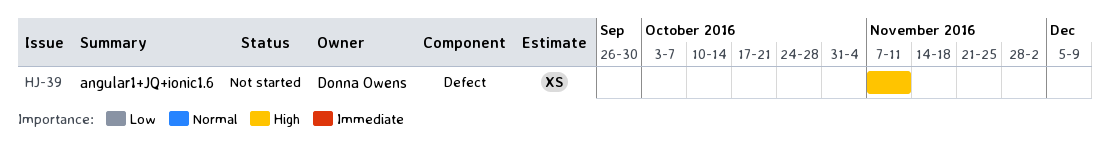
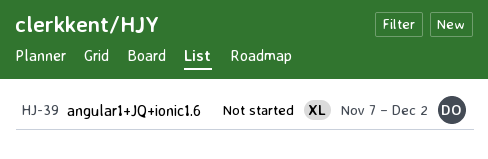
HJ-39, estimate: XS -> XL
HJ-39, due: Nov 11 -> Dec 2

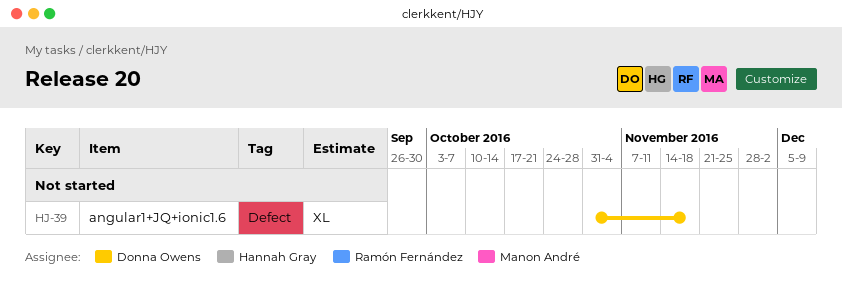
HJ-39, start: Nov 7 -> Oct 31
HJ-39, due: Dec 2 -> Nov 18

